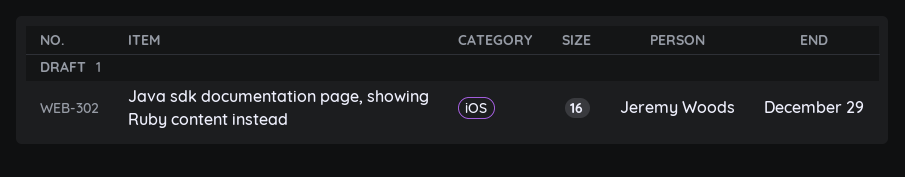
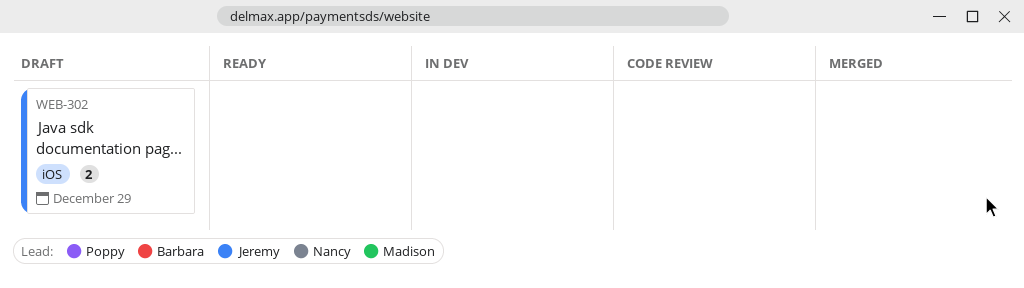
WEB-302, estimate: 16 -> 2

